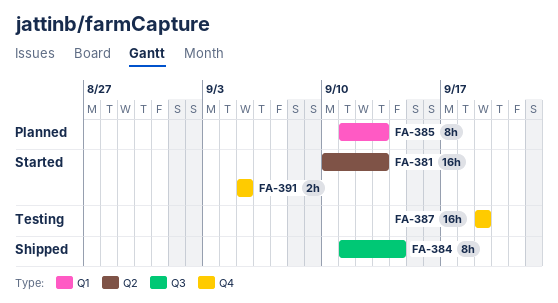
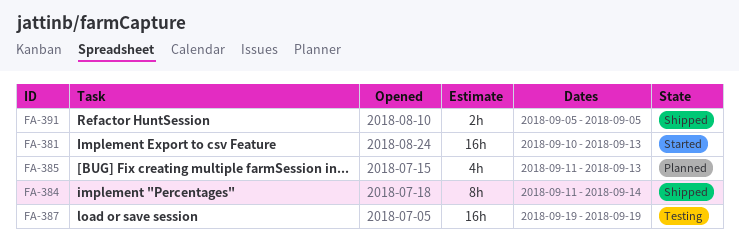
FA-385, estimate: 8h -> 4h
FA-391, status: Started -> Shipped

